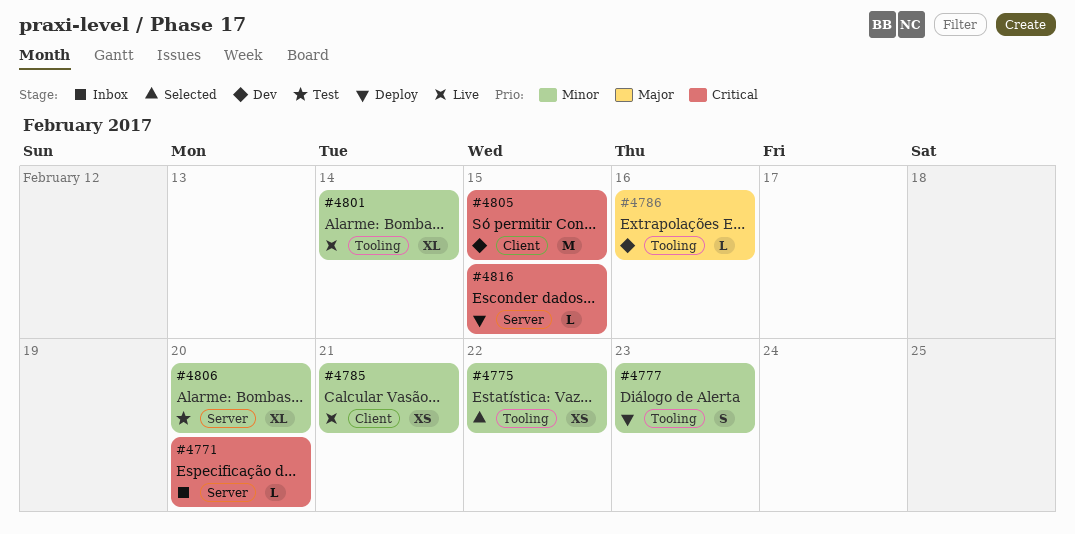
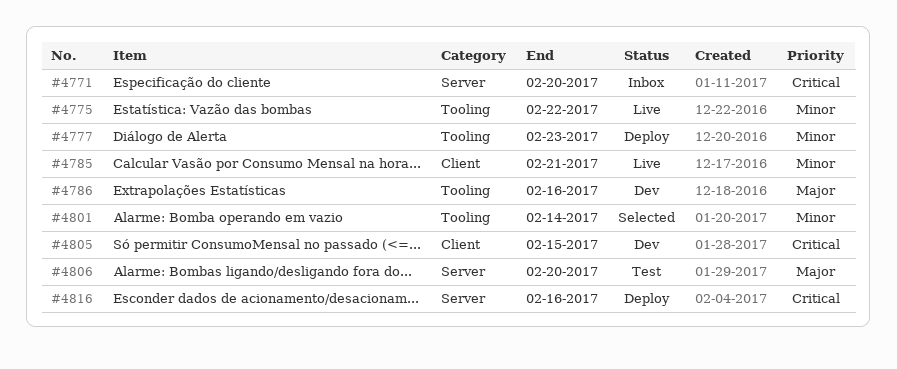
#4775, status: Selected -> Live
#4801, status: Live -> Selected
#4806, priority: Minor -> Major
#4816, due: Feb 15 -> Feb 16

